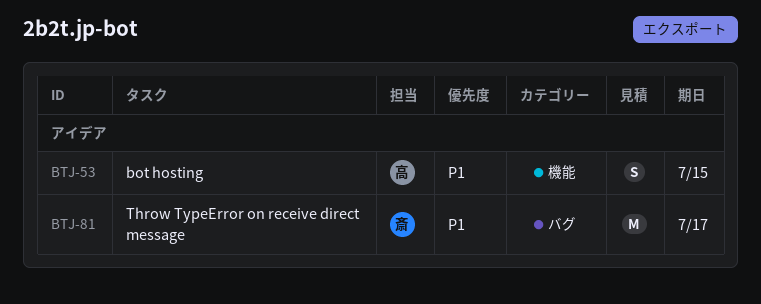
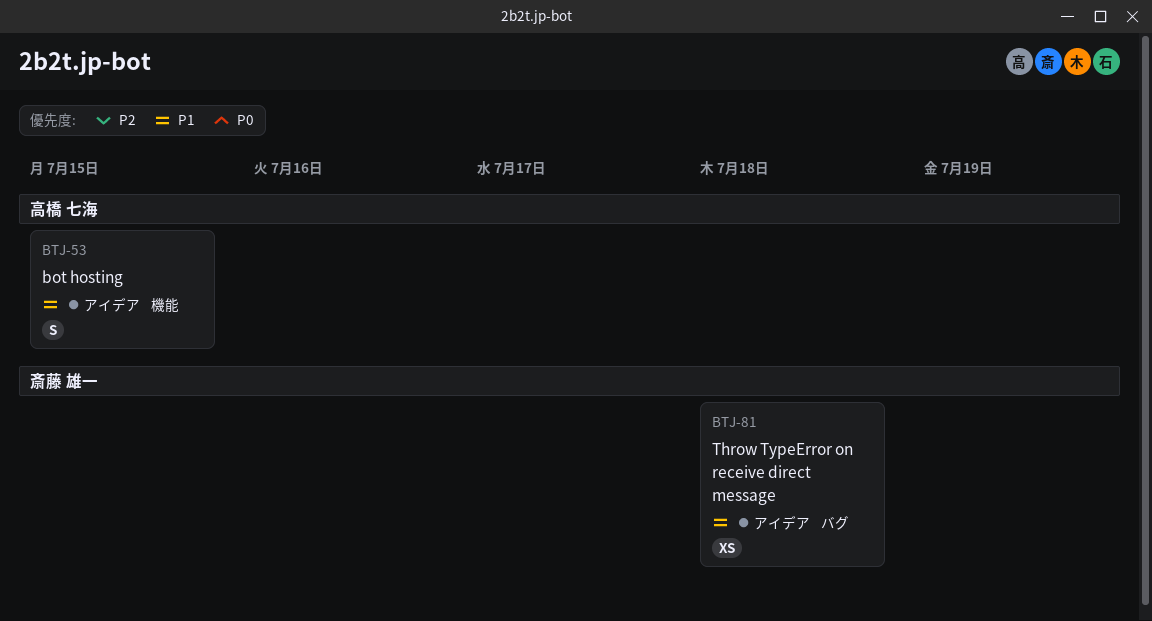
BTJ-81, estimate: M -> XS
BTJ-81, due: Jul 17 -> Jul 18

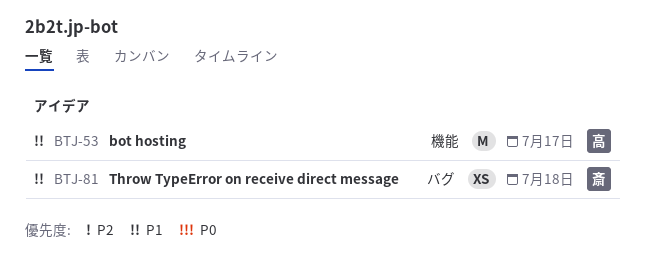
BTJ-53, estimate: S -> M
BTJ-53, due: Jul 15 -> Jul 17

